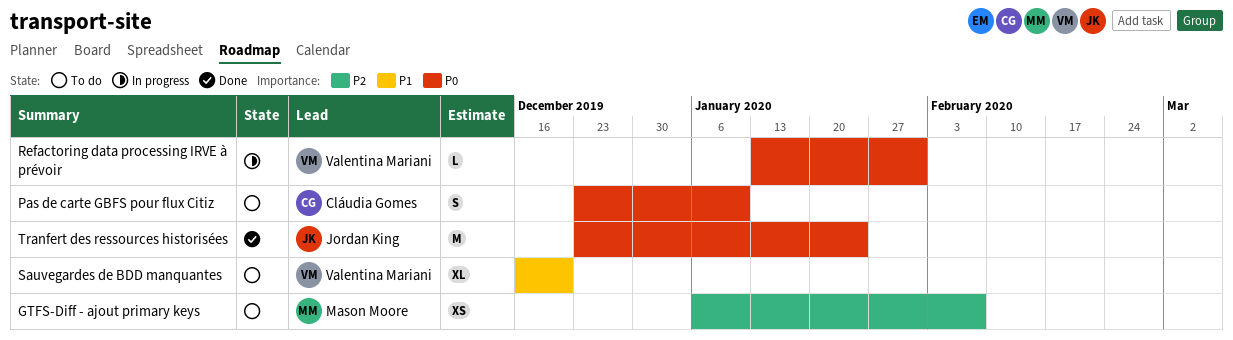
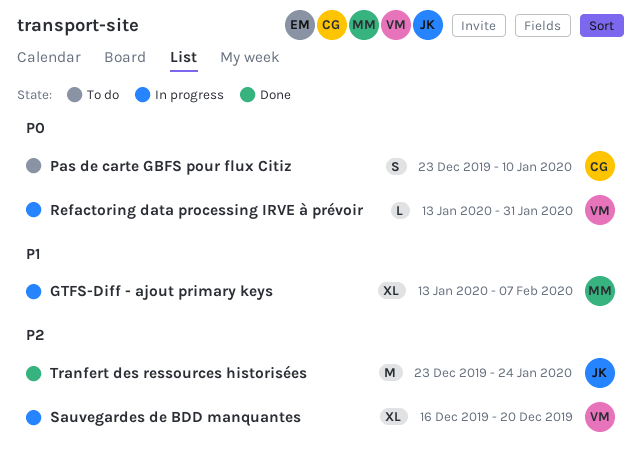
GTFS-Diff - ajout primary keys, status: To do -> In progress
GTFS-Diff - ajout primary keys, priority: P2 -> P1
GTFS-Diff - ajout primary keys, estimate: XS -> XL
GTFS-Diff - ajout primary keys, start: Jan 6 -> Jan 13
Sauvegardes de BDD manquantes, status: To do -> In progress
Sauvegardes de BDD manquantes, priority: P1 -> P2
Tranfert des ressources historisées, priority: P0 -> P2

